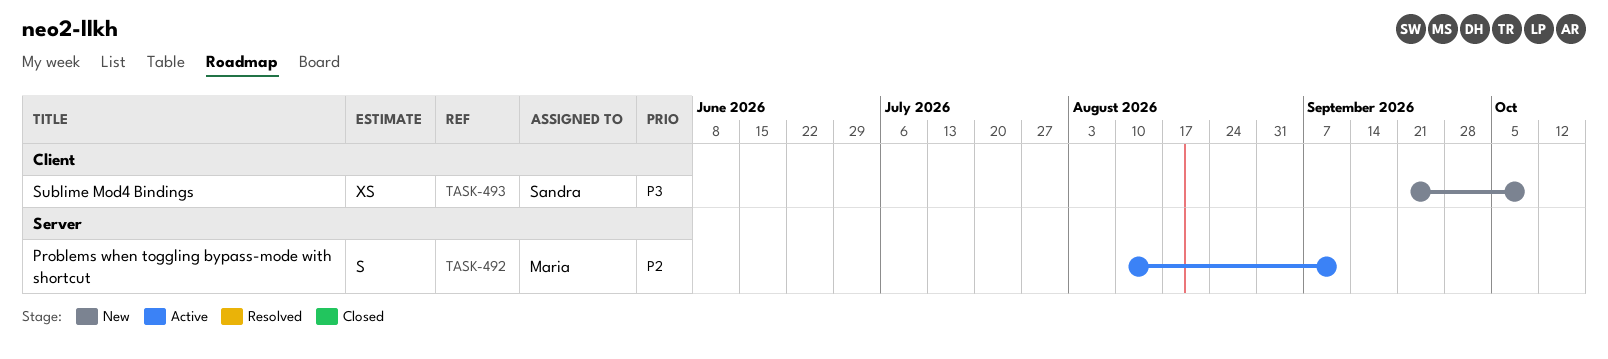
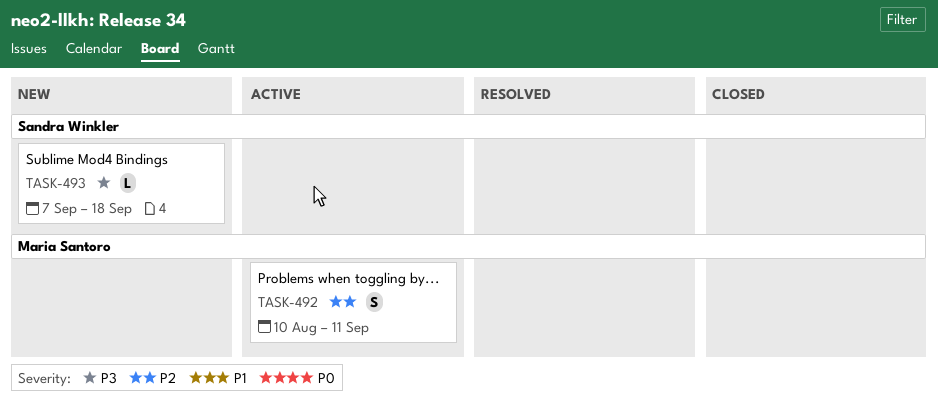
TASK-493, estimate: XS -> L
TASK-493, start: Sep 21 -> Sep 7
TASK-493, due: Oct 9 -> Sep 18

